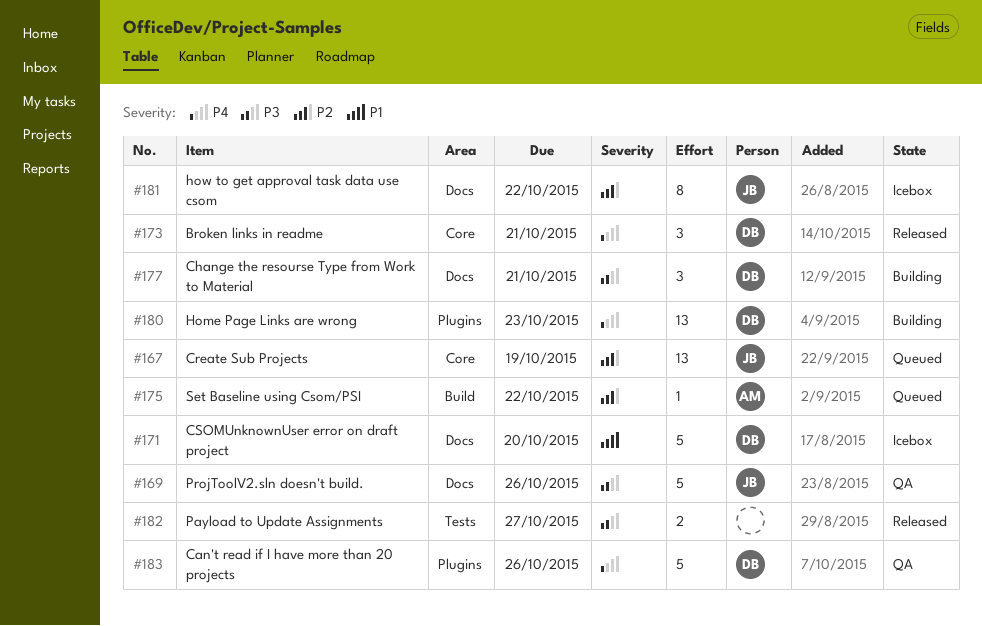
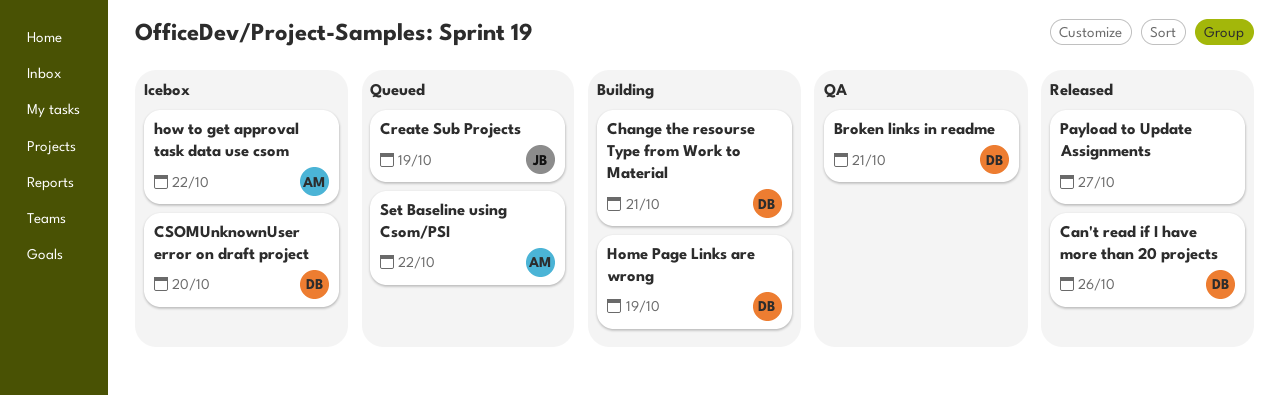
Broken links in readme, status: Released -> QA
Can't read if I have more than 20 projects, status: QA -> Released
Home Page Links are wrong, due: Oct 23 -> Oct 19
how to get approval task data use csom, owner: JB -> AM
ProjToolV2.sln doesn't build.: present -> none

